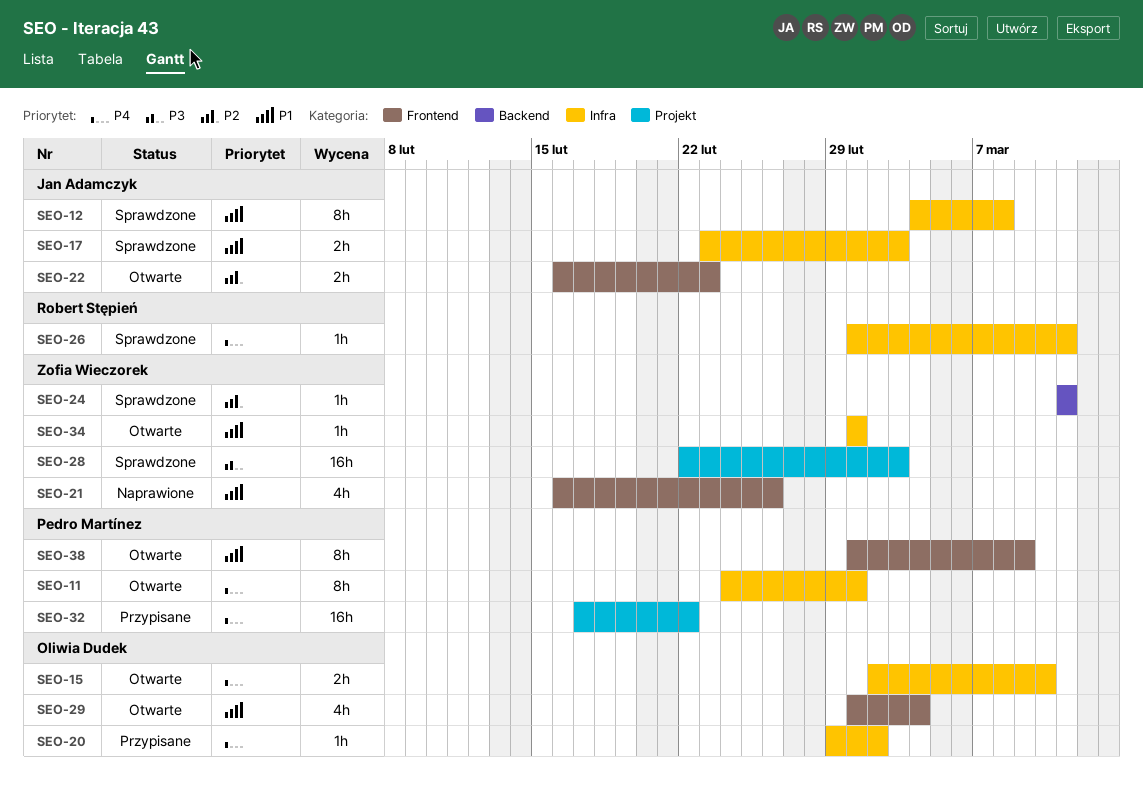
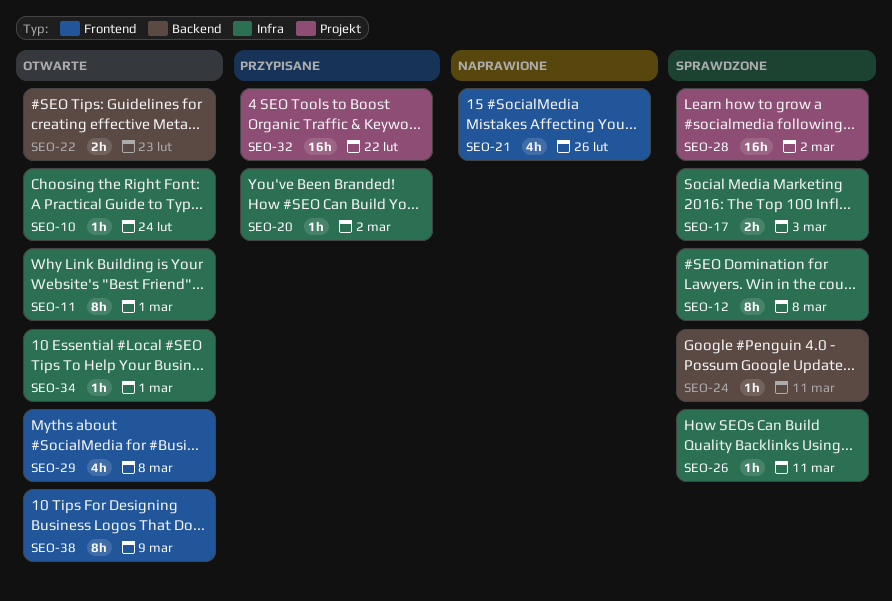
SEO-10: none -> present
SEO-15: present -> none
SEO-22, label: Frontend -> Backend
SEO-28, due: Mar 3 -> Mar 2
SEO-29, due: Mar 4 -> Mar 8

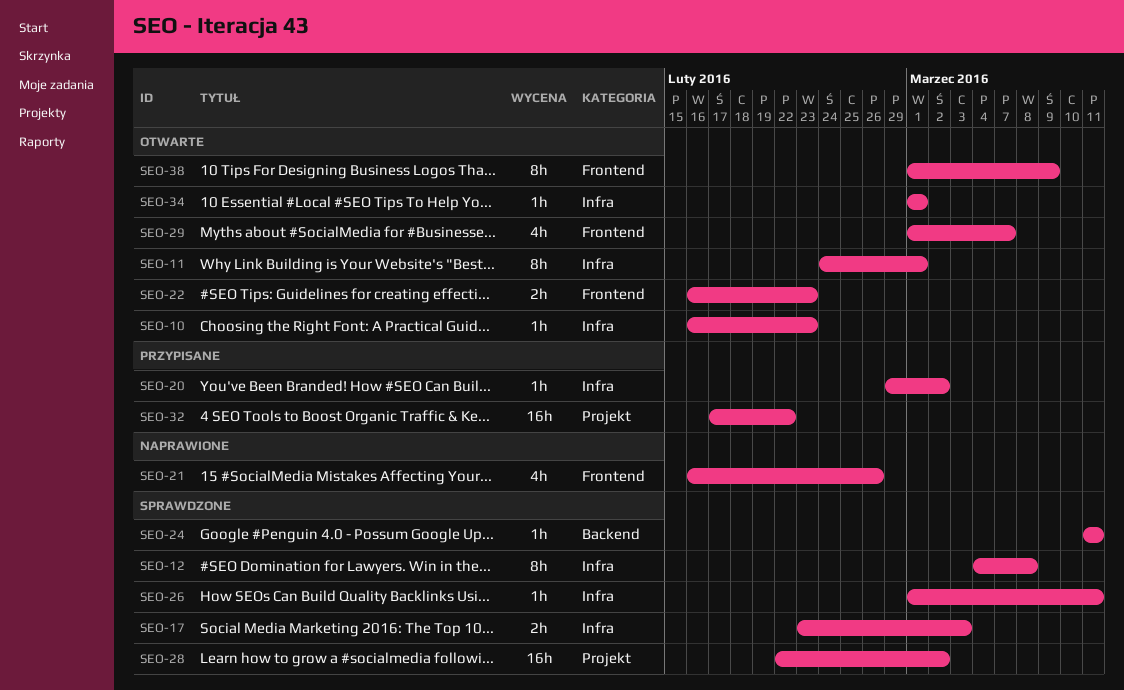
SEO-10, due: Feb 24 -> Feb 23
SEO-22, label: Backend -> Frontend
SEO-29, due: Mar 8 -> Mar 7

